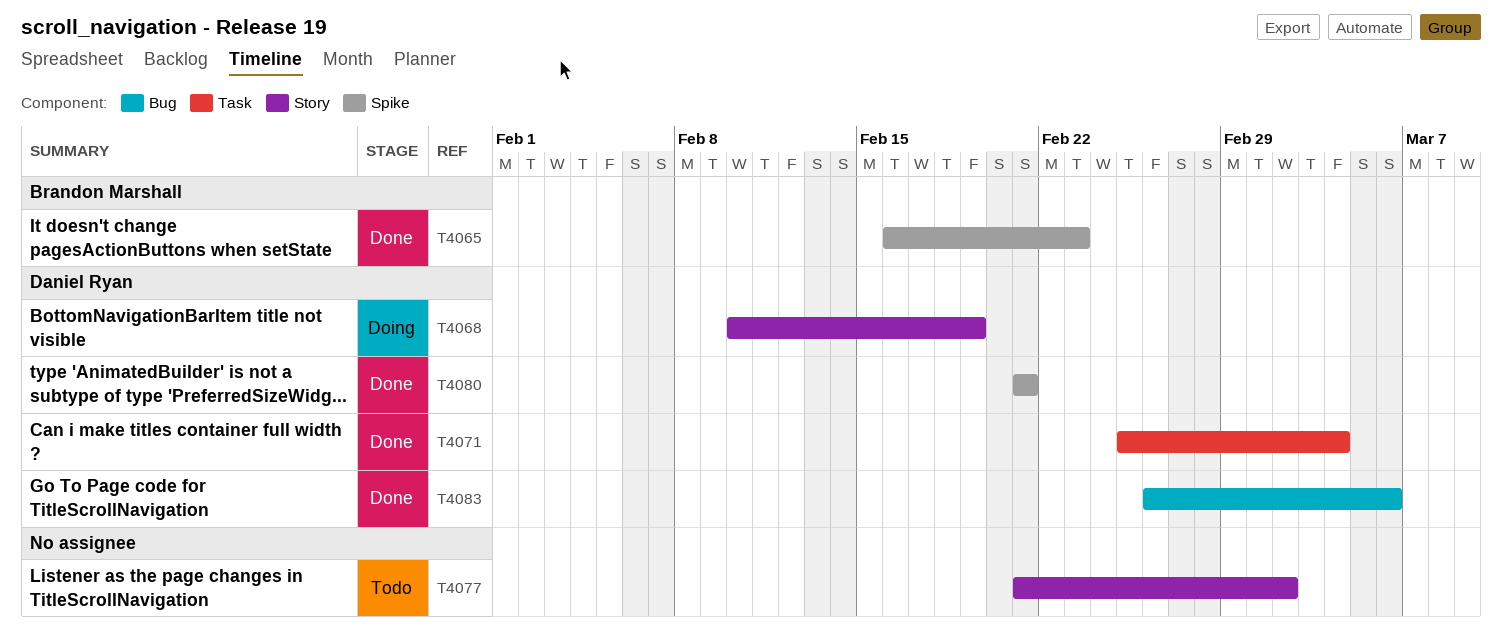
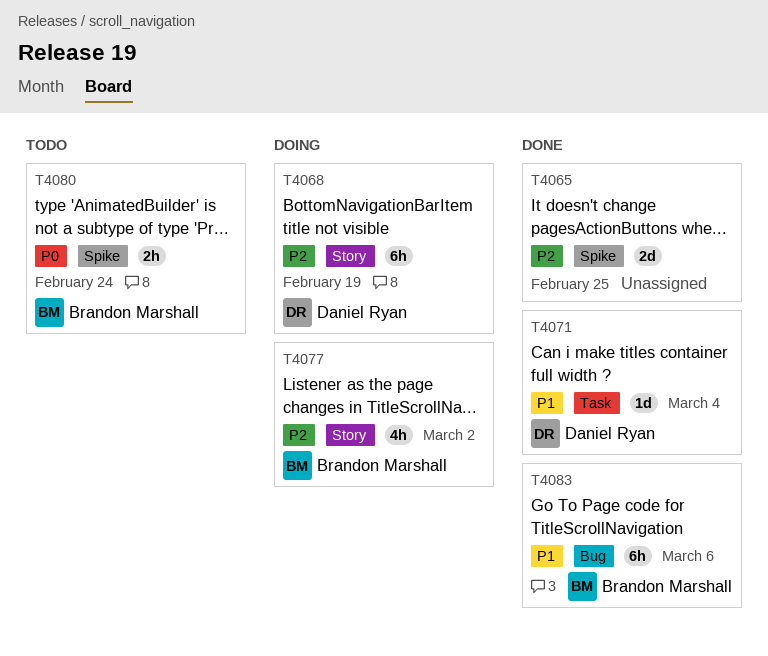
T4065, owner: Brandon Marshall -> none
T4065, due: Feb 23 -> Feb 25
T4077, status: Todo -> Doing
T4077, owner: none -> Brandon Marshall
T4080, status: Done -> Todo
T4080, owner: Daniel Ryan -> Brandon Marshall
T4080, due: Feb 21 -> Feb 24
T4083, owner: Daniel Ryan -> Brandon Marshall

